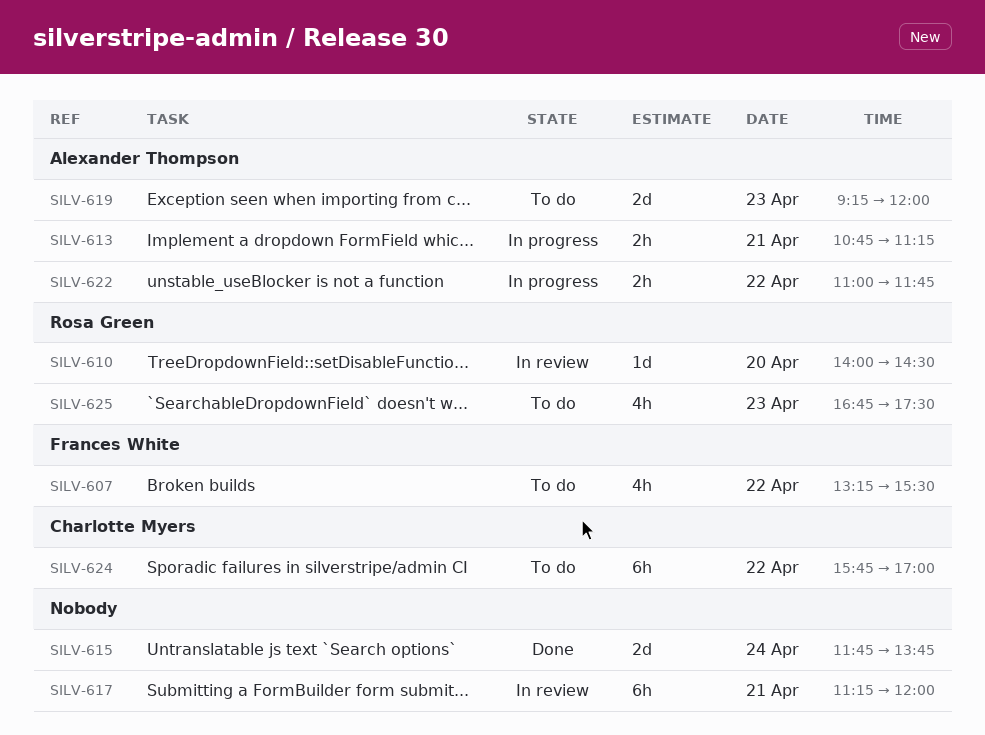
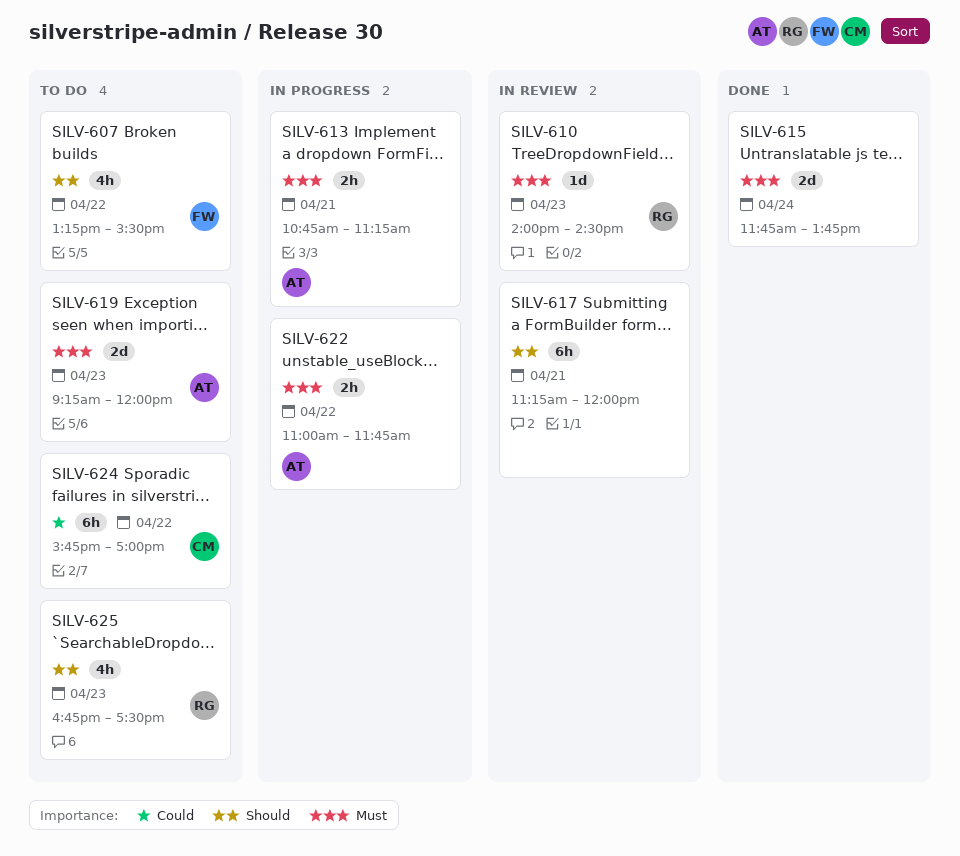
SILV-610, day: Apr 20 -> Apr 23

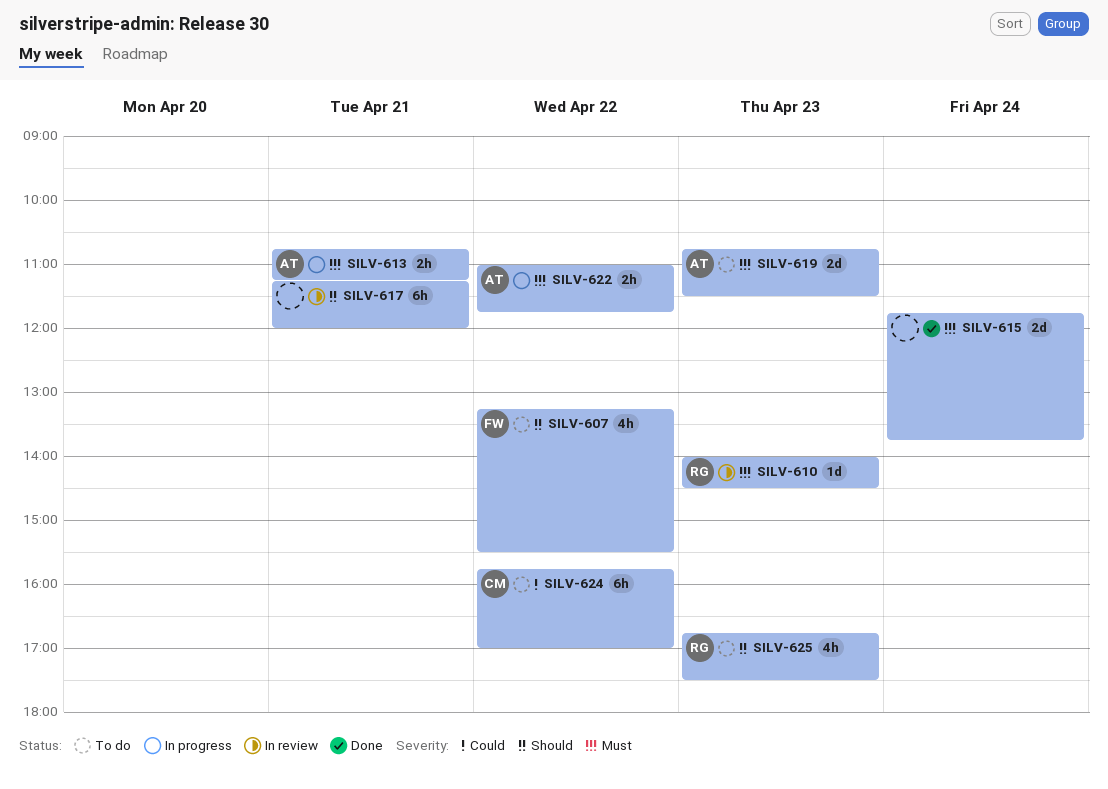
SILV-619, begins: 09:15 -> 10:45
SILV-619, ends: 12:00 -> 11:30

